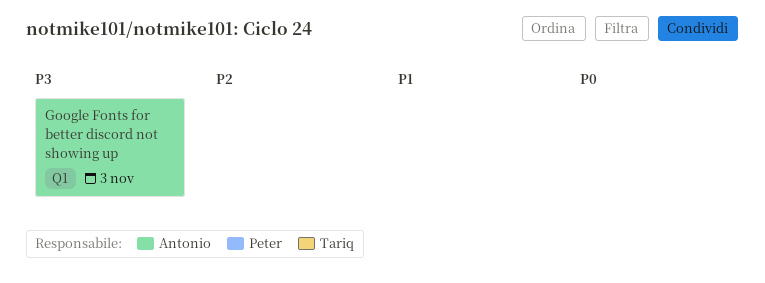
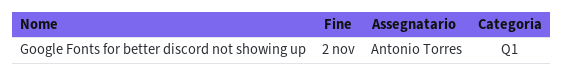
Google Fonts for better discord not showing up, due: Nov 3 -> Nov 2

